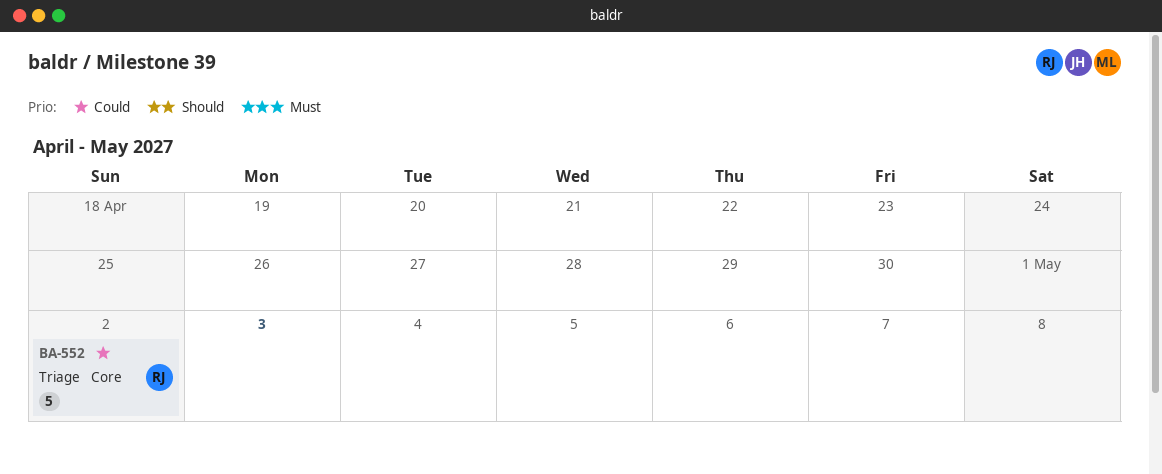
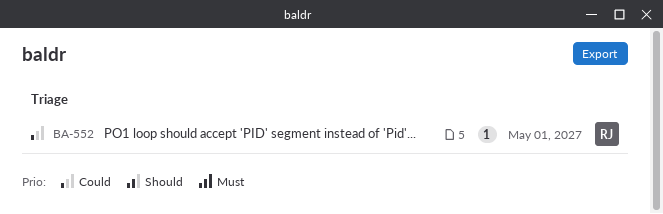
BA-552, estimate: 5 -> 1
BA-552, due: May 2 -> May 1

